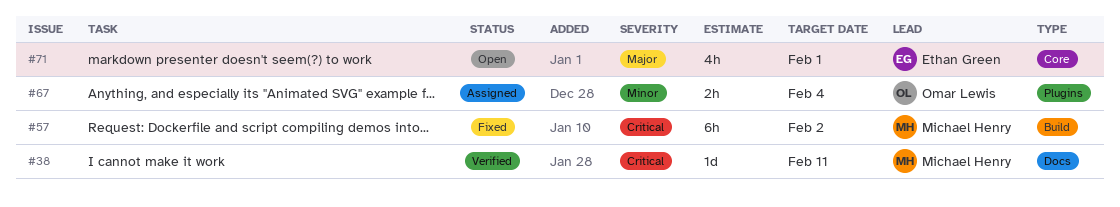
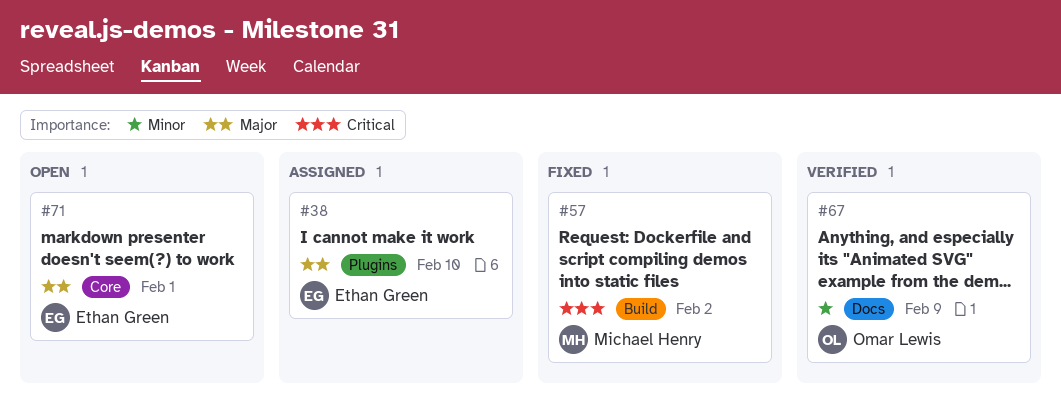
#38, status: Verified -> Assigned
#38, owner: Michael Henry -> Ethan Green
#38, priority: Critical -> Major
#38, label: Docs -> Plugins
#38, due: Feb 11 -> Feb 10
#67, status: Assigned -> Verified
#67, label: Plugins -> Docs
#67, due: Feb 4 -> Feb 9

